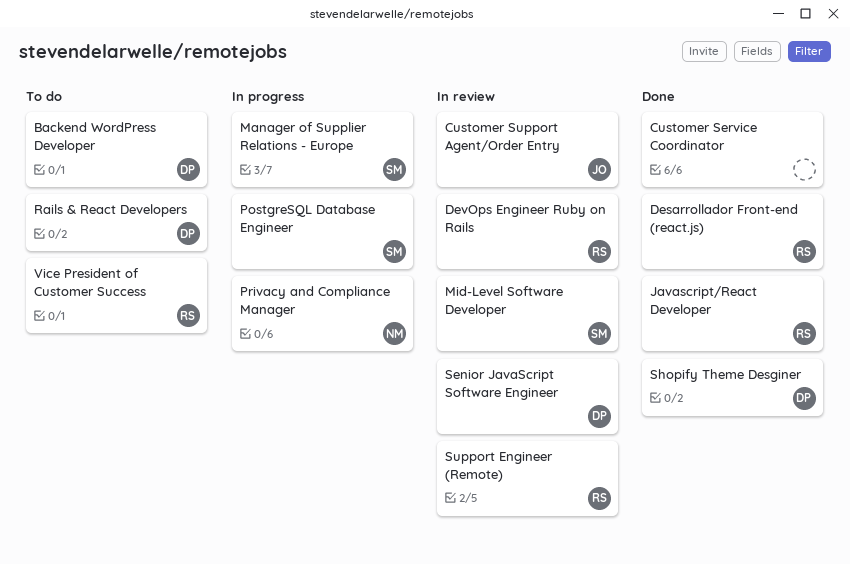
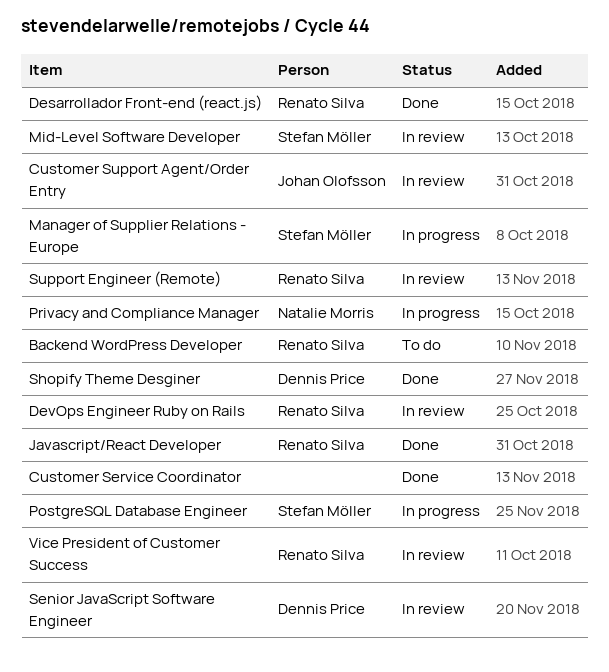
Backend WordPress Developer, owner: Dennis Price -> Renato Silva
Rails & React Developers: present -> none
Vice President of Customer Success, status: To do -> In review

